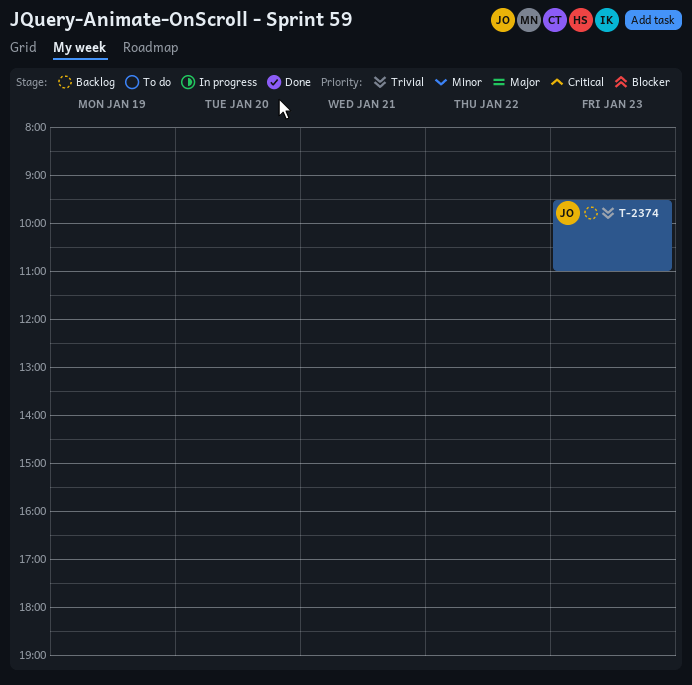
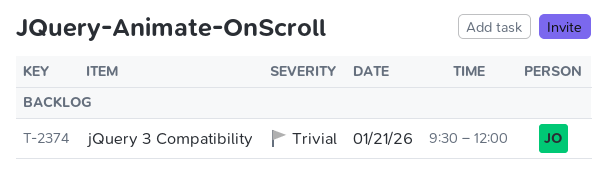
T-2374, day: Jan 23 -> Jan 21
T-2374, ends: 11:00 -> 12:00

